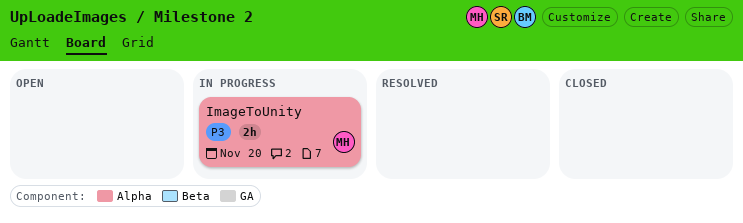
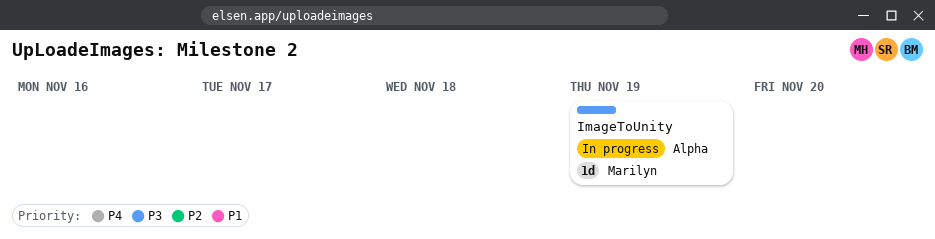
ImageToUnity, estimate: 2h -> 1d
ImageToUnity, due: Nov 20 -> Nov 19

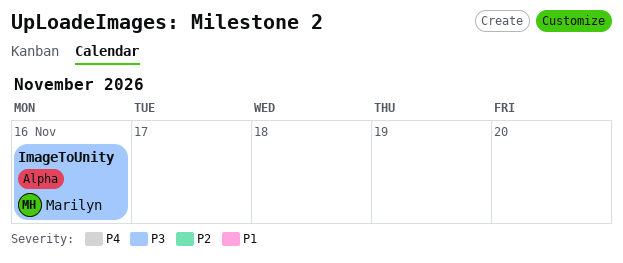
ImageToUnity, due: Nov 19 -> Nov 16

